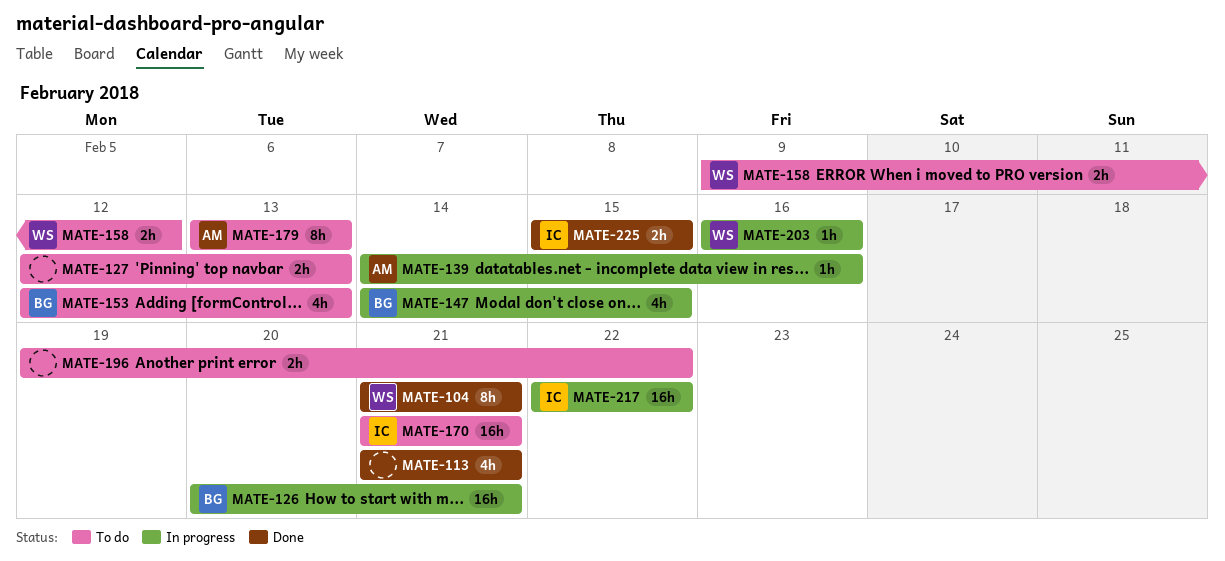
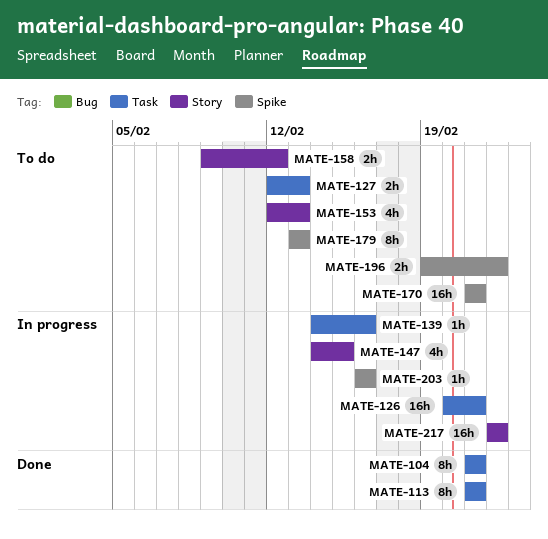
MATE-113, estimate: 4h -> 8h
MATE-225: present -> none

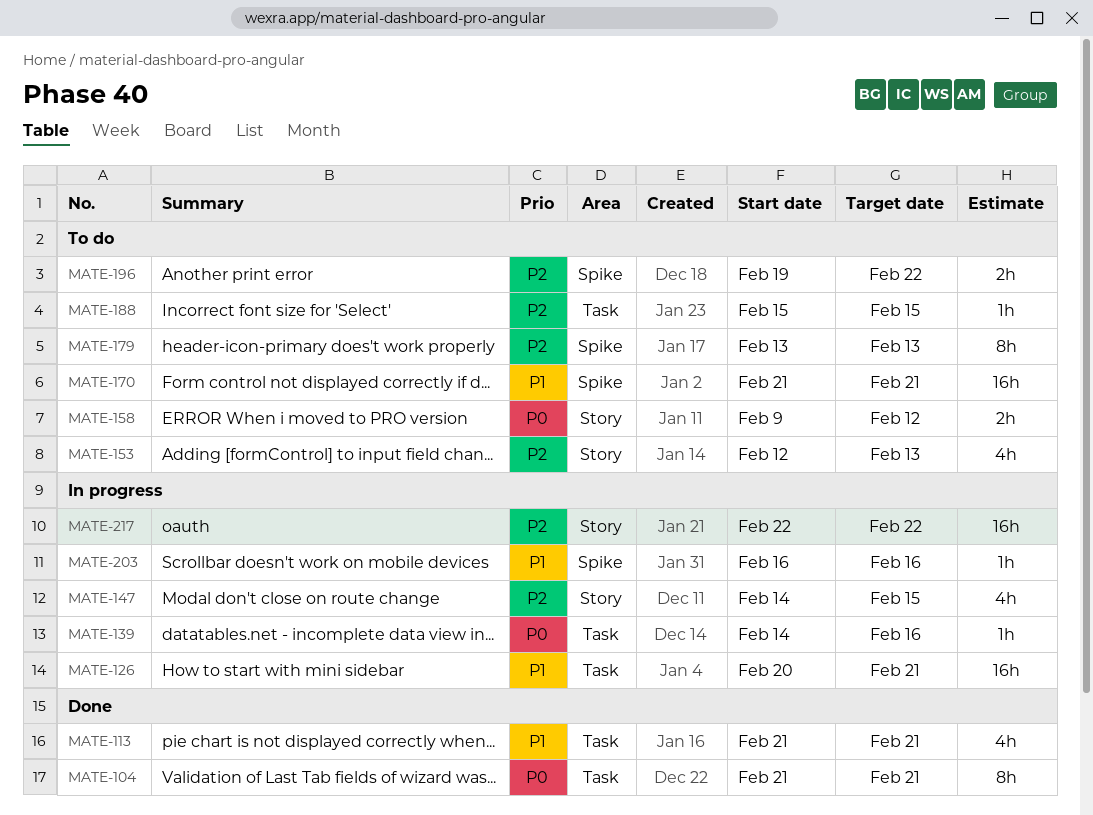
MATE-113, estimate: 8h -> 4h
MATE-127: present -> none
MATE-188: none -> present

